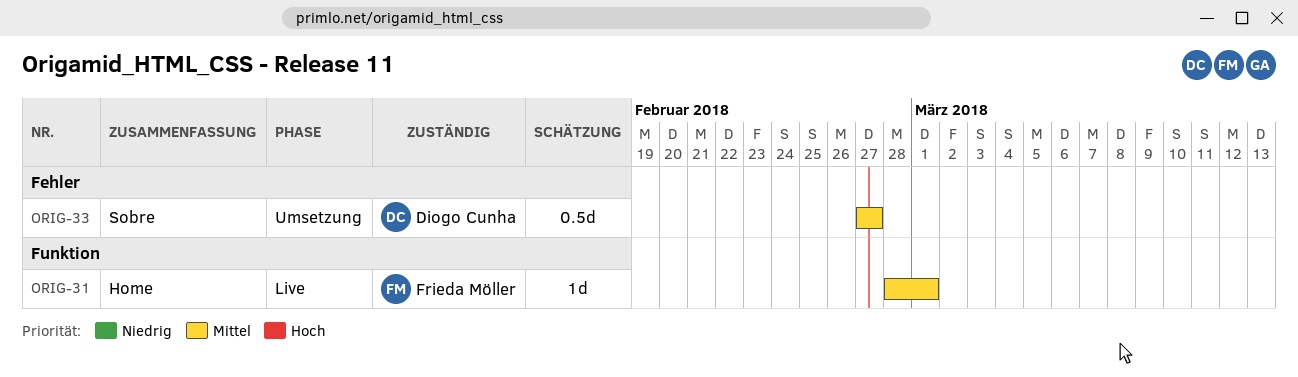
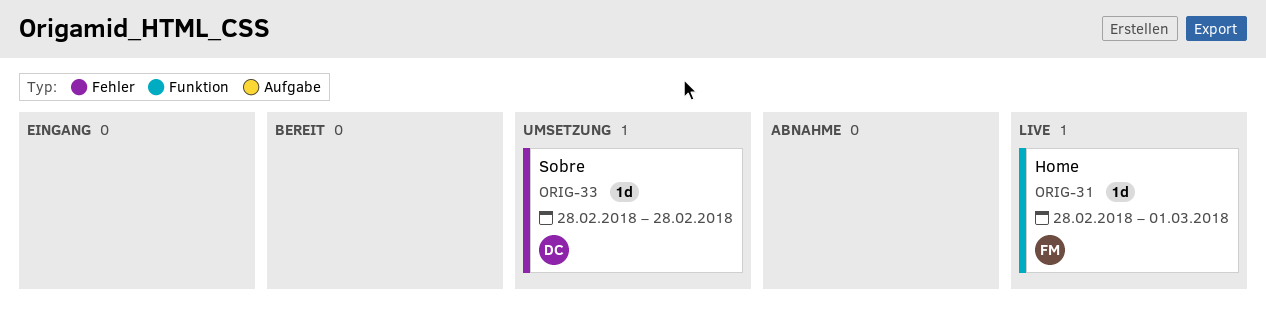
ORIG-33, estimate: 0.5d -> 1d
ORIG-33, start: Feb 27 -> Feb 28
ORIG-33, due: Feb 27 -> Feb 28

